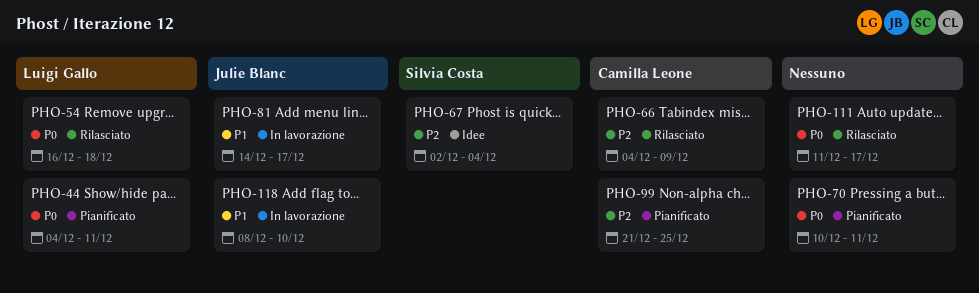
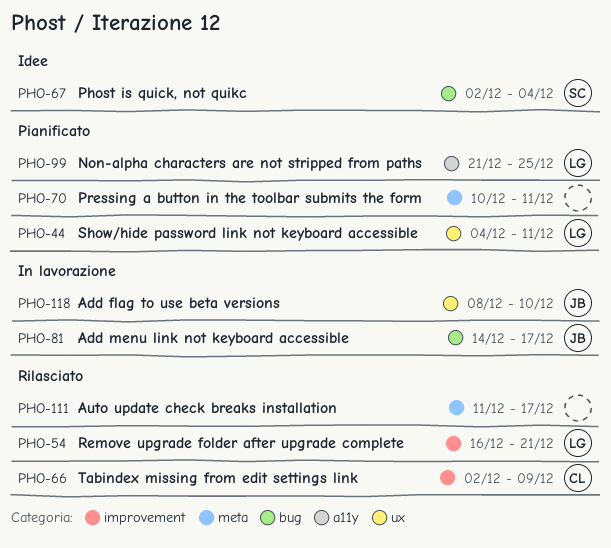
PHO-54, due: Dec 18 -> Dec 21
PHO-66, start: Dec 4 -> Dec 2
PHO-99, owner: Camilla Leone -> Luigi Gallo

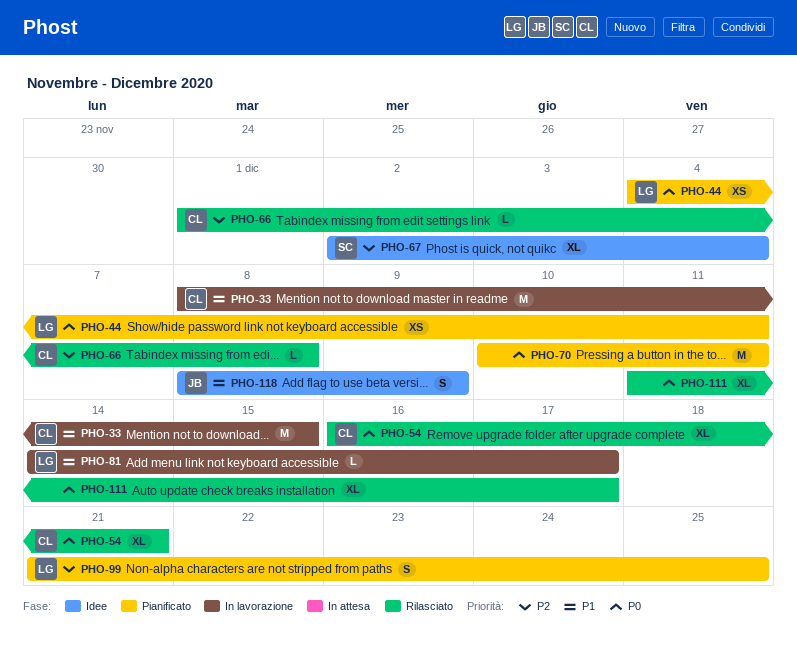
PHO-33: none -> present
PHO-54, owner: LG -> CL
PHO-66, start: Dec 2 -> Dec 1
PHO-66, due: Dec 9 -> Dec 8
PHO-81, owner: JB -> LG
PHO-118, status: In lavorazione -> Idee
PHO-118, due: Dec 10 -> Dec 9

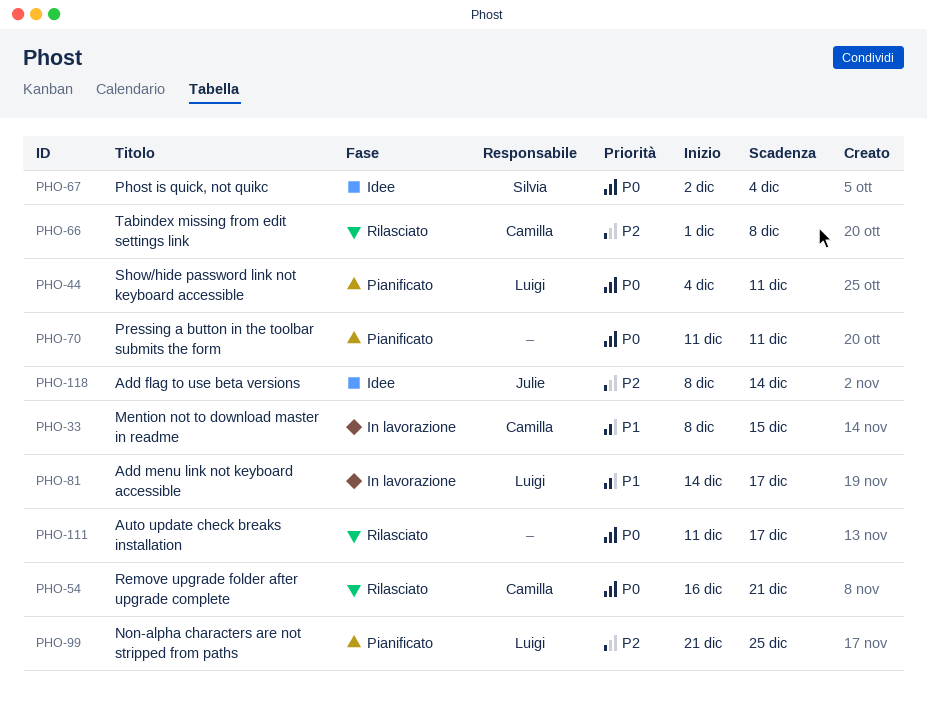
PHO-67, priority: P2 -> P0
PHO-70, start: Dec 10 -> Dec 11
PHO-118, priority: P1 -> P2
PHO-118, due: Dec 9 -> Dec 14

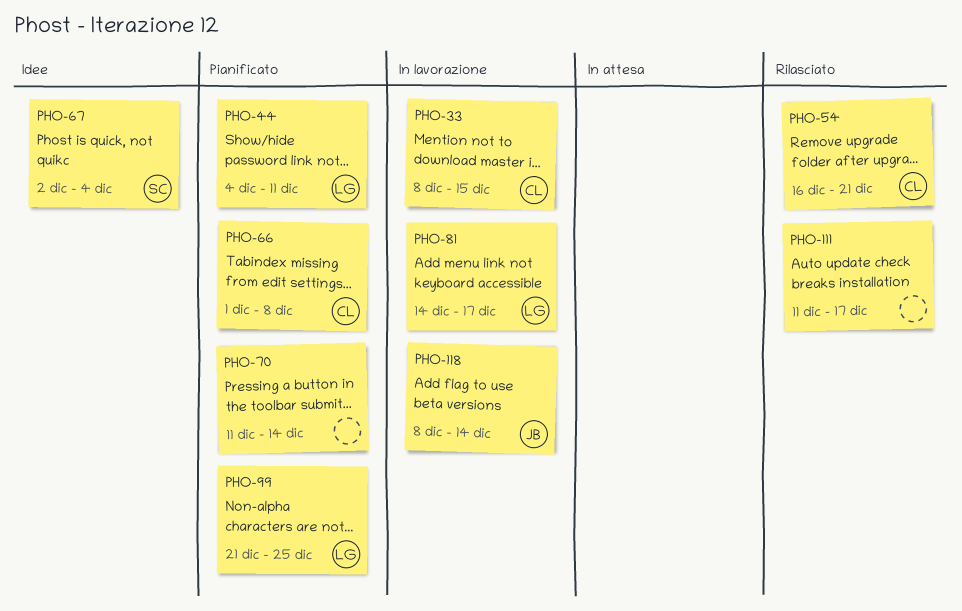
PHO-66, status: Rilasciato -> Pianificato
PHO-70, due: Dec 11 -> Dec 14
PHO-118, status: Idee -> In lavorazione

